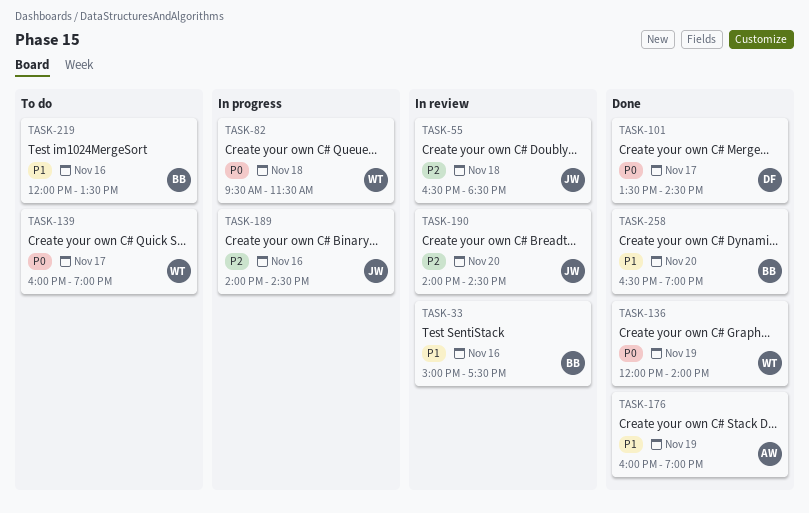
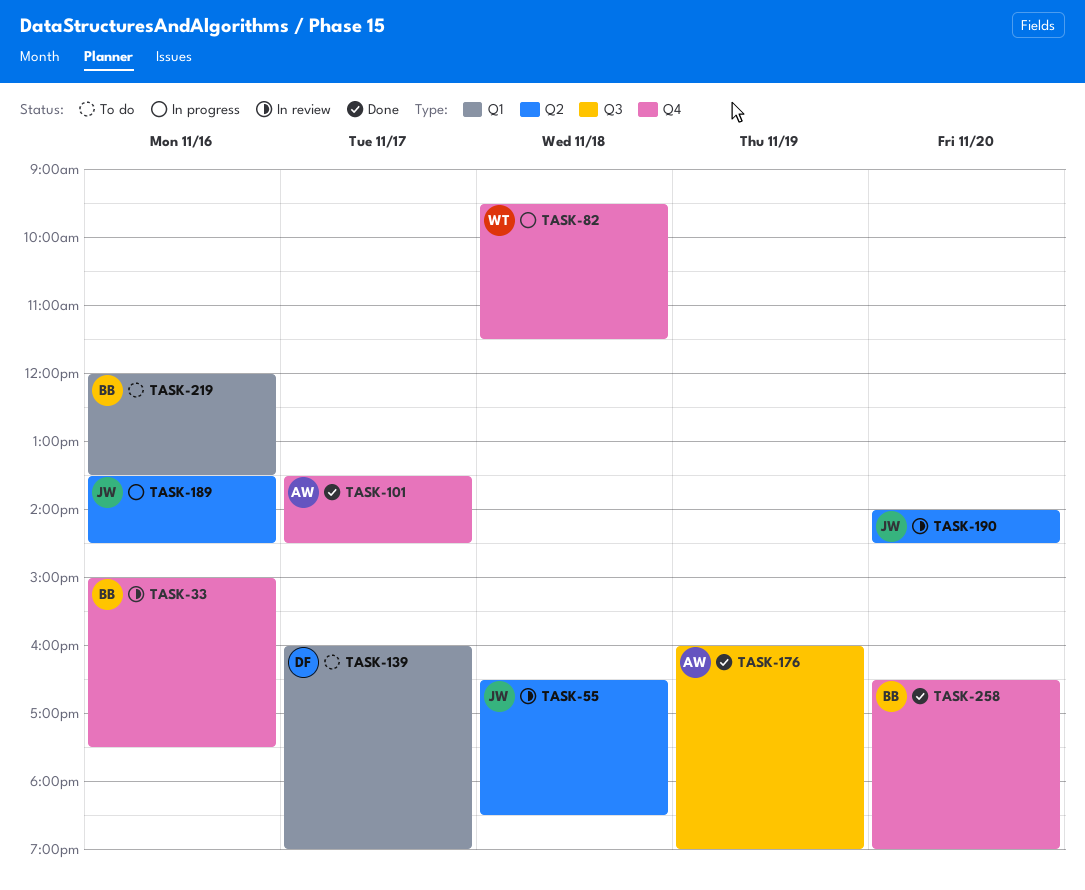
TASK-101, owner: DF -> AW
TASK-136: present -> none
TASK-139, owner: WT -> DF
TASK-189, begins: 14:00 -> 13:30

